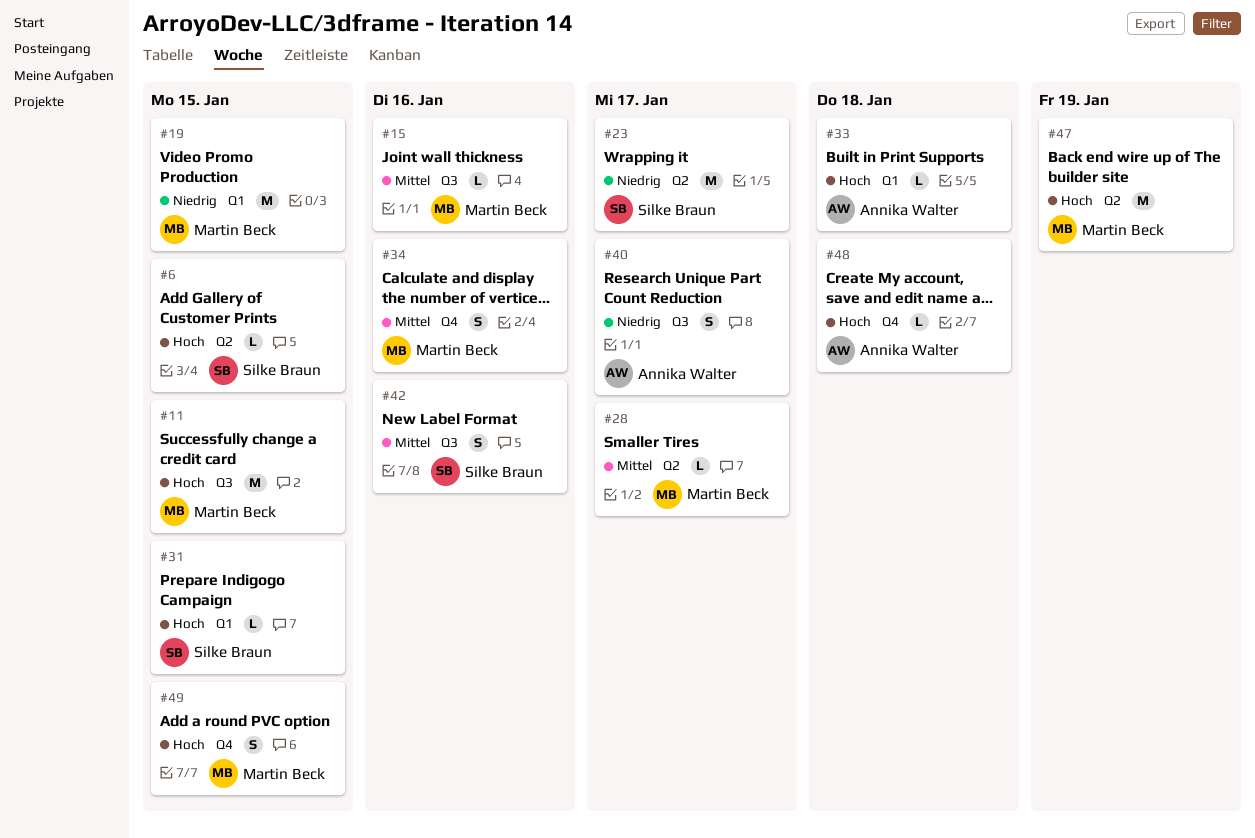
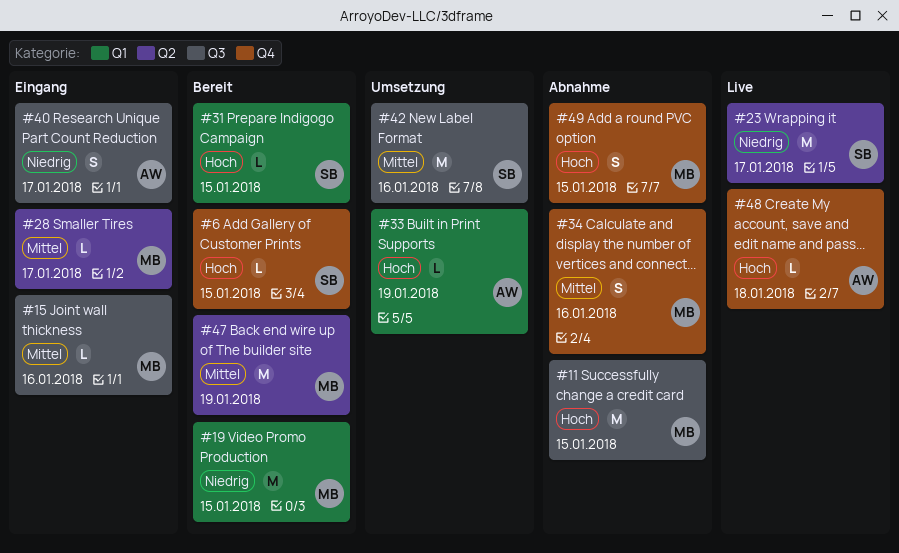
#6, label: Q2 -> Q4
#33, due: Jan 18 -> Jan 19
#42, estimate: S -> M
#47, priority: Hoch -> Mittel

